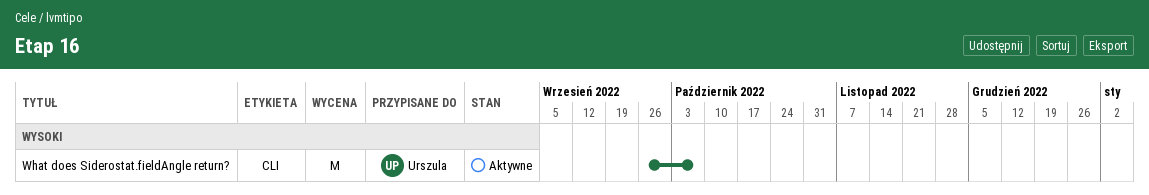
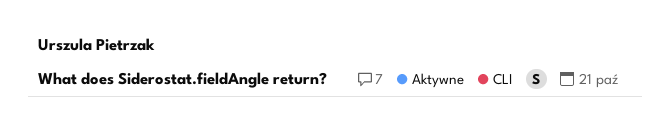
What does Siderostat.fieldAngle return?, estimate: M -> S
What does Siderostat.fieldAngle return?, due: Oct 7 -> Oct 21

